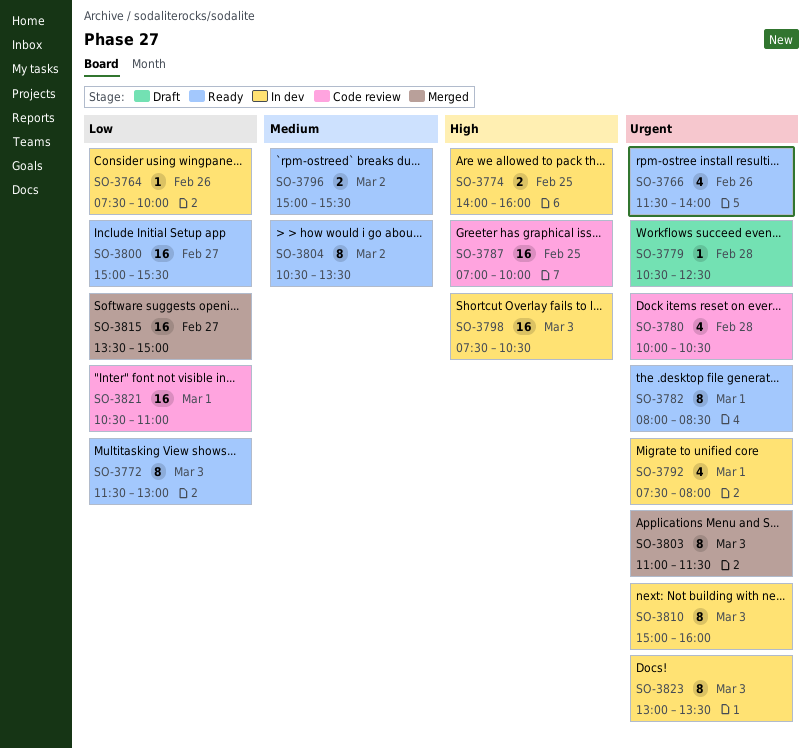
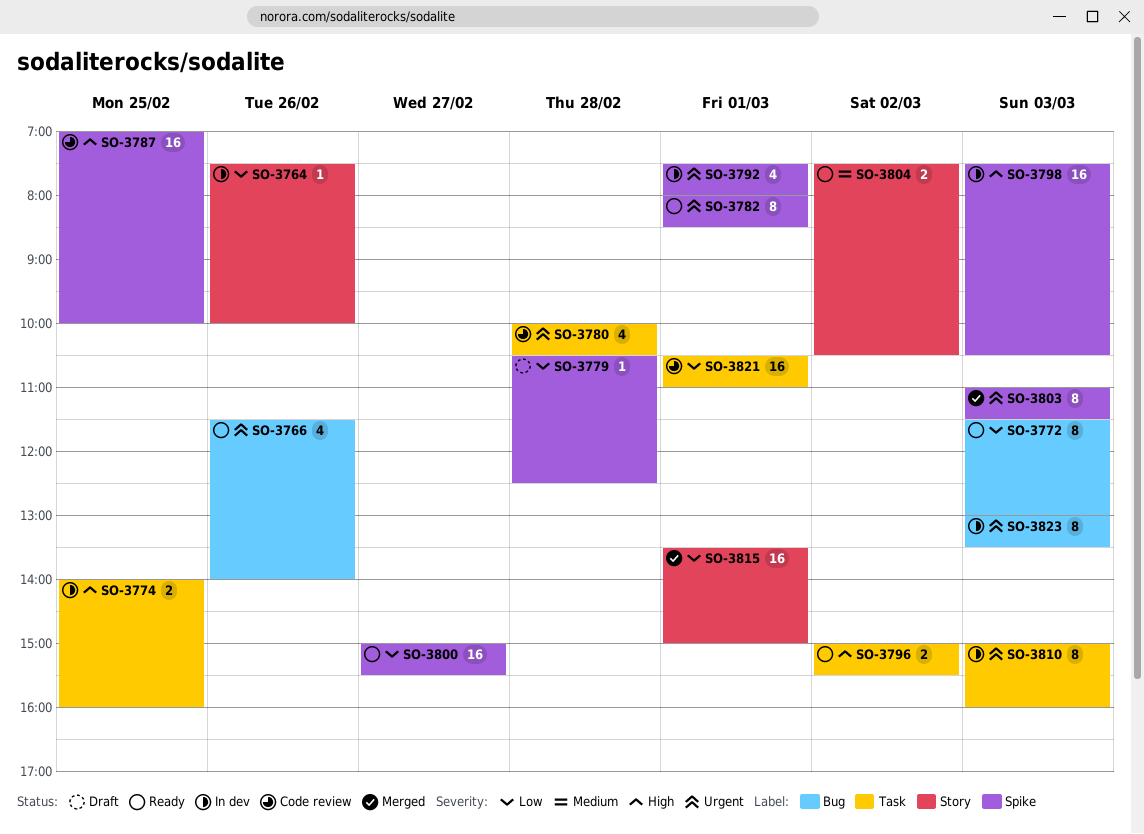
SO-3779, priority: Urgent -> Low
SO-3796, priority: Medium -> High
SO-3804, estimate: 8 -> 2
SO-3804, begins: 10:30 -> 07:30
SO-3804, ends: 13:30 -> 10:30
SO-3815, day: Feb 27 -> Mar 1

